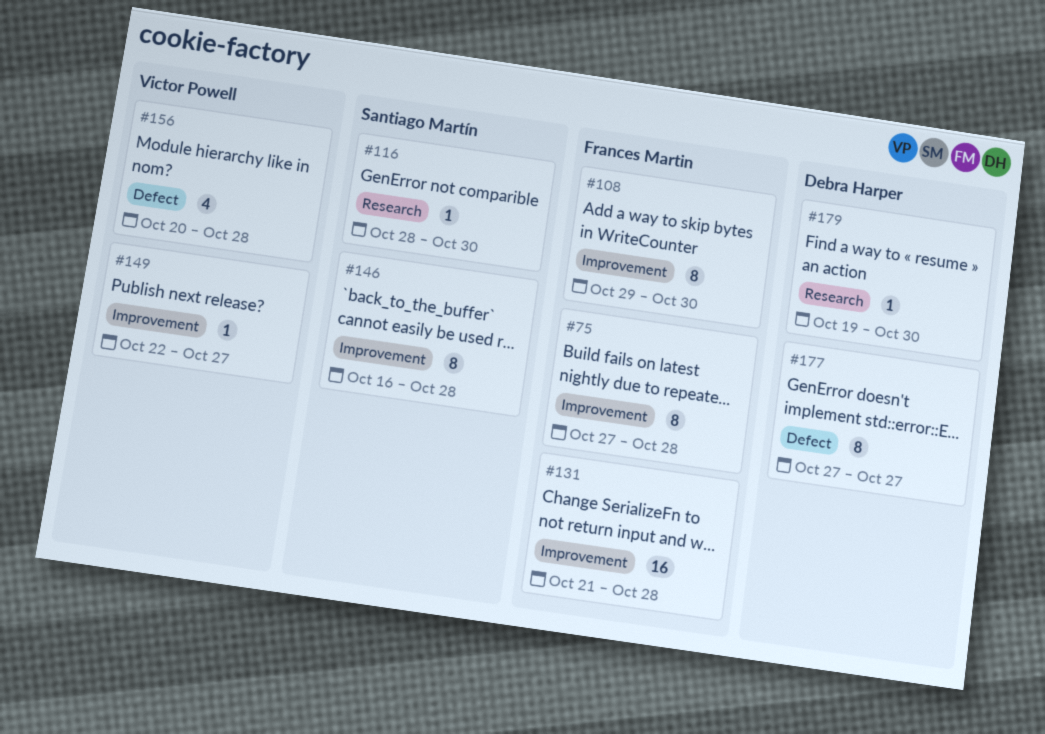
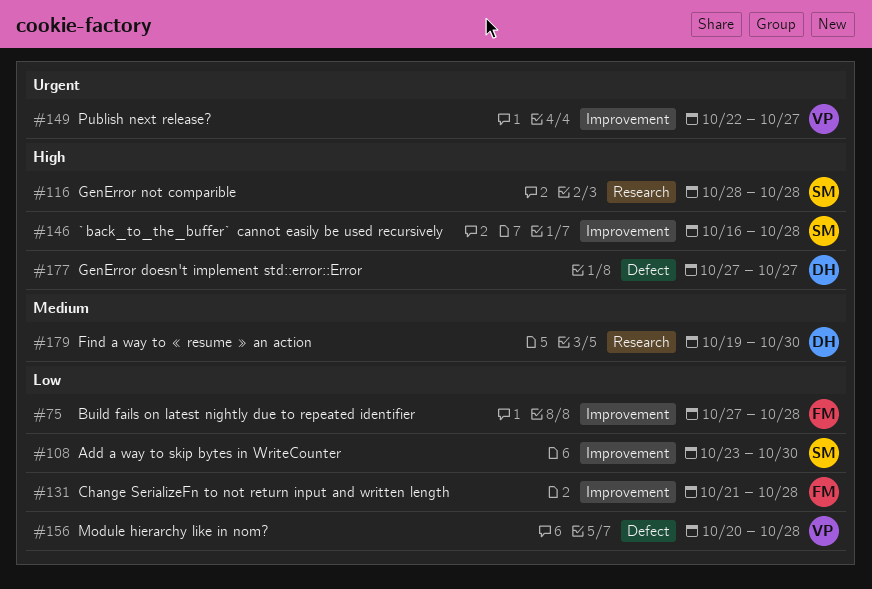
#108, owner: Frances Martin -> Santiago Martín
#108, start: Oct 29 -> Oct 23
#116, due: Oct 30 -> Oct 28

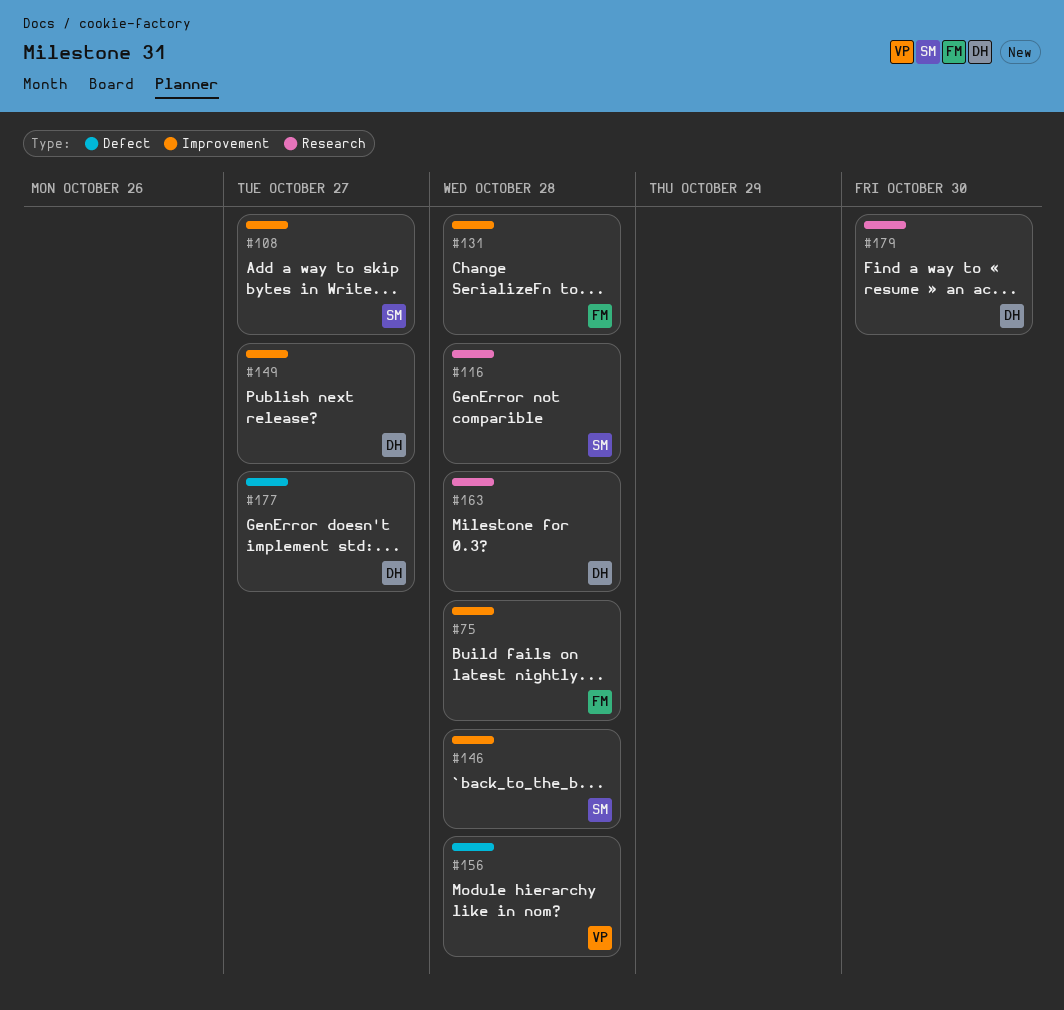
#108, due: Oct 30 -> Oct 27
#149, owner: VP -> DH
#163: none -> present

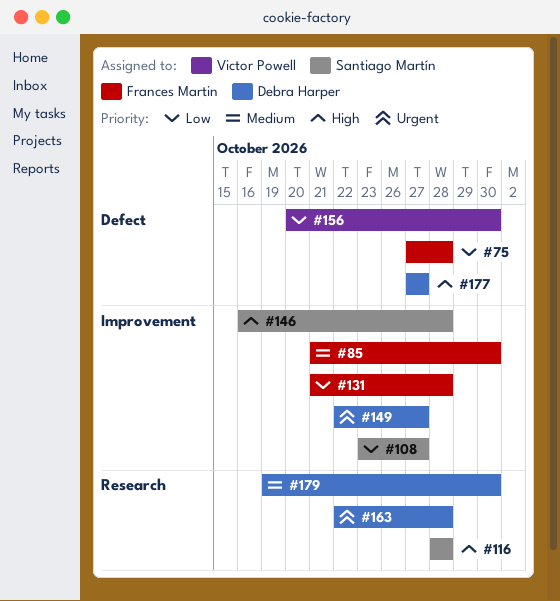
#75, label: Improvement -> Defect
#85: none -> present
#156, due: Oct 28 -> Oct 30

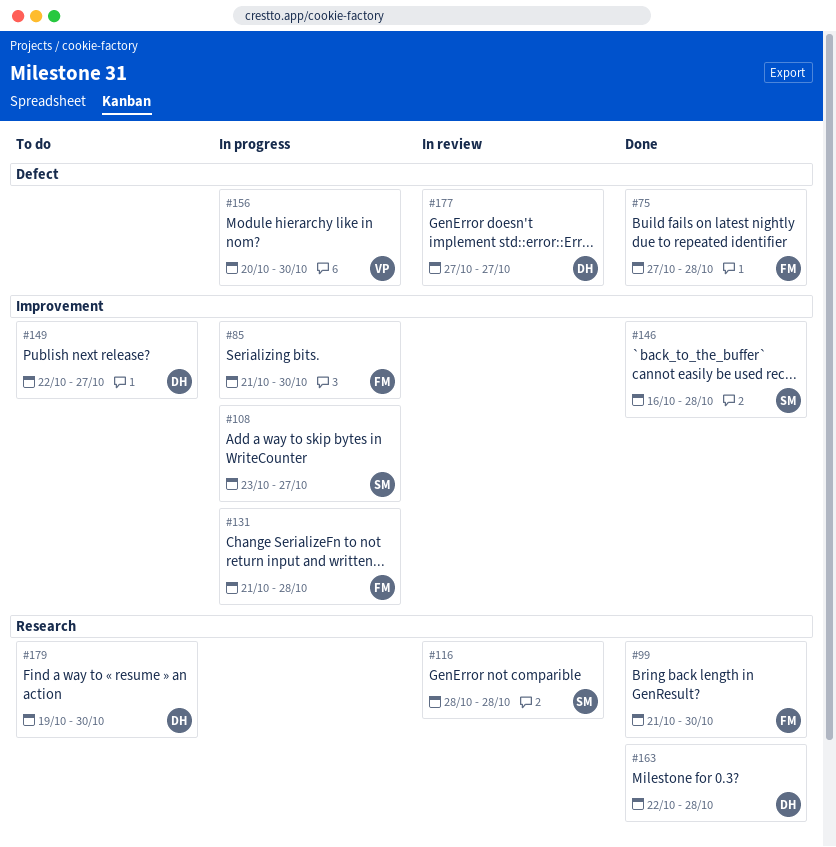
#99: none -> present

